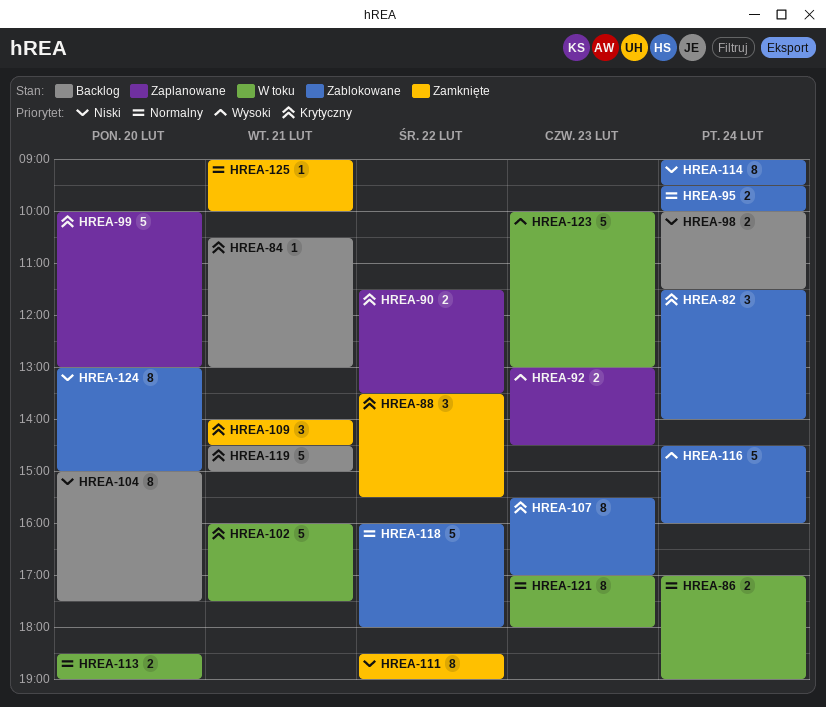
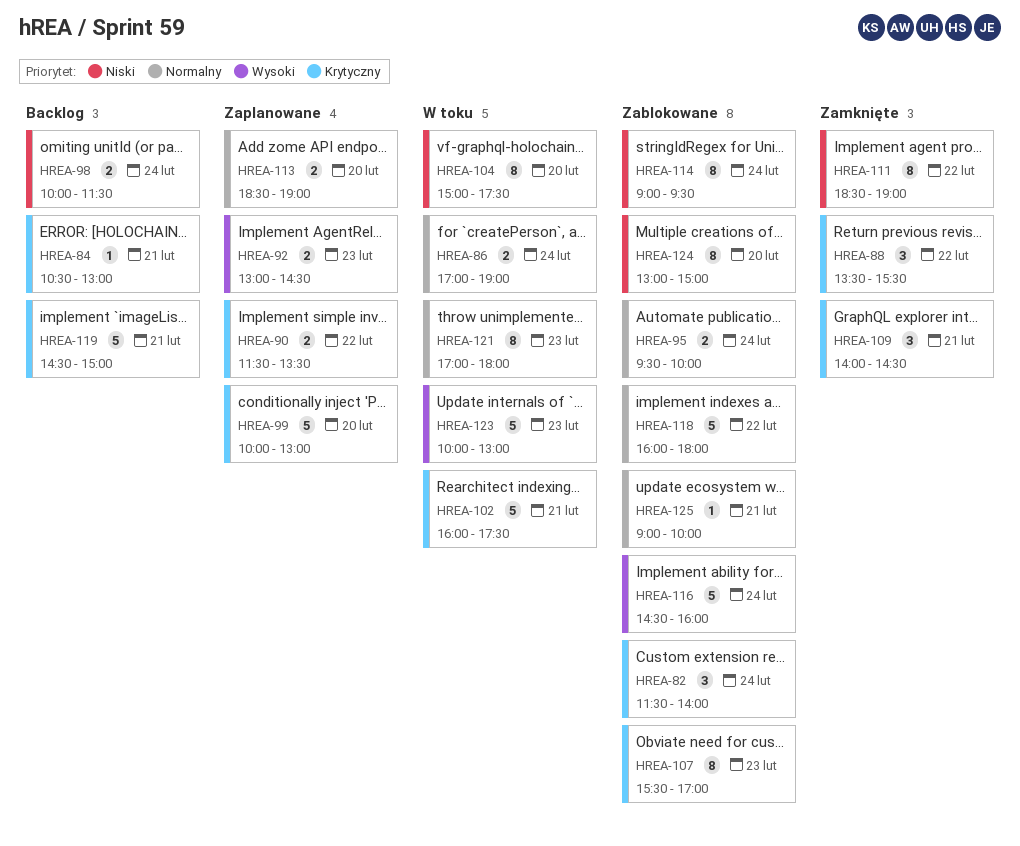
HREA-104, status: Backlog -> W toku
HREA-113, status: W toku -> Zaplanowane
HREA-125, status: Zamknięte -> Zablokowane

